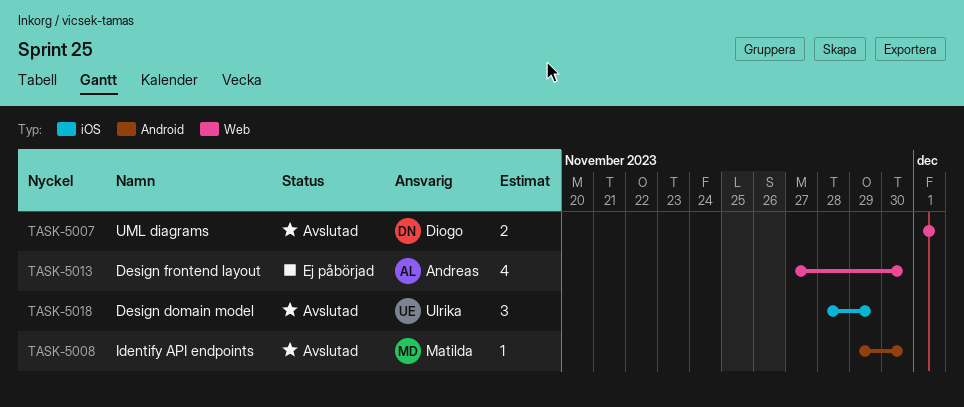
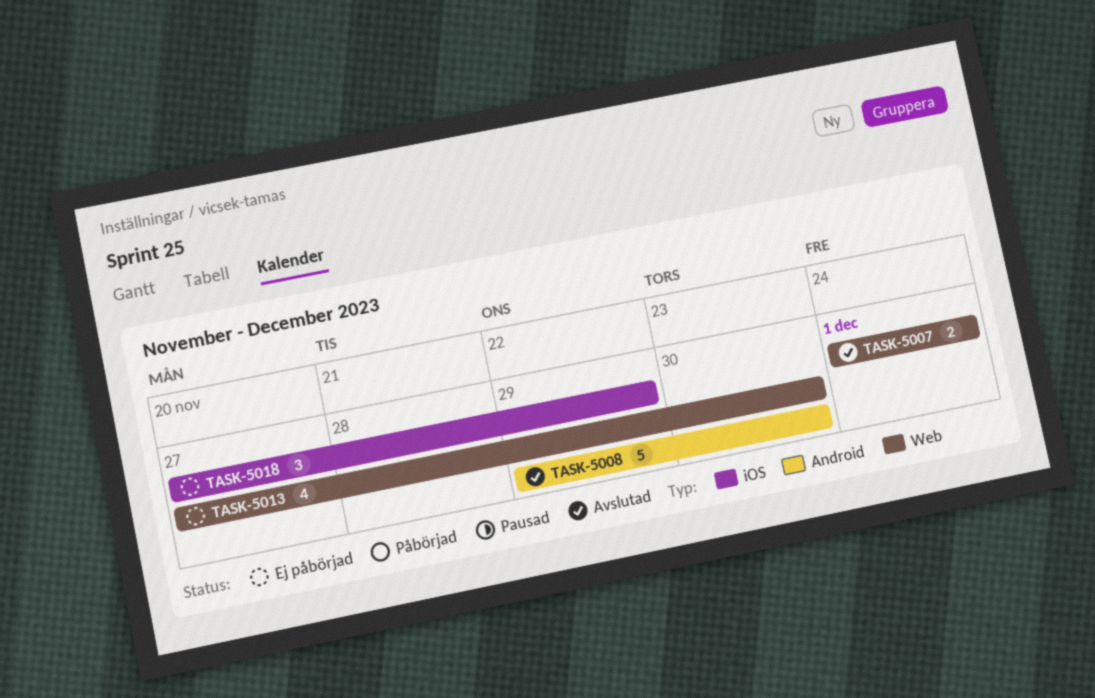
TASK-5008, estimate: 1 -> 5
TASK-5018, status: Avslutad -> Ej påbörjad
TASK-5018, start: Nov 28 -> Nov 27

